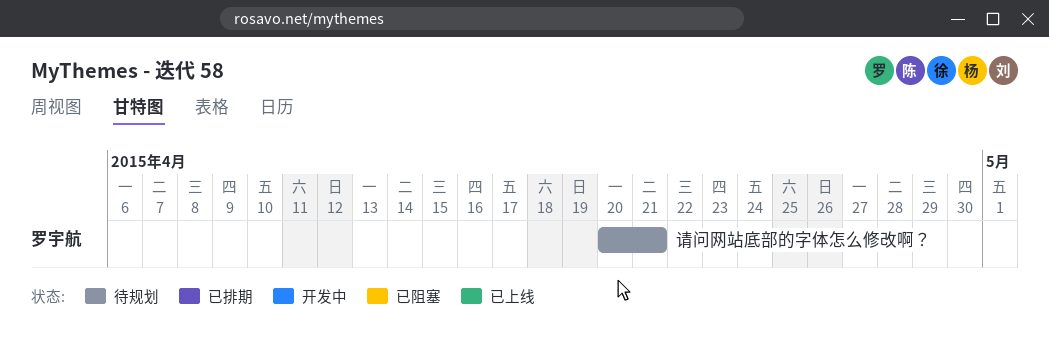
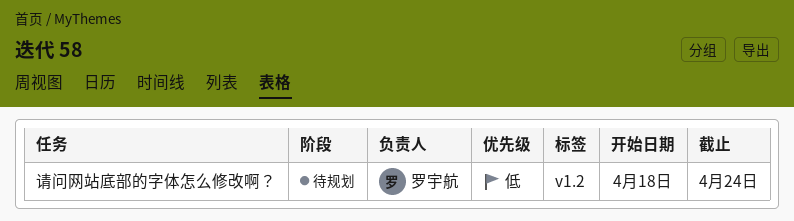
请问网站底部的字体怎么修改啊？, start: Apr 20 -> Apr 18
请问网站底部的字体怎么修改啊？, due: Apr 21 -> Apr 24

